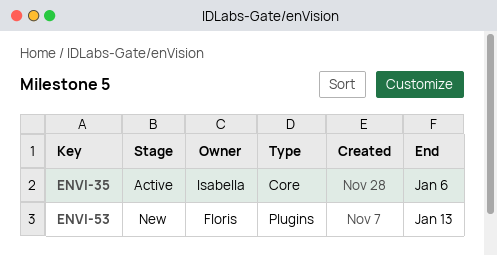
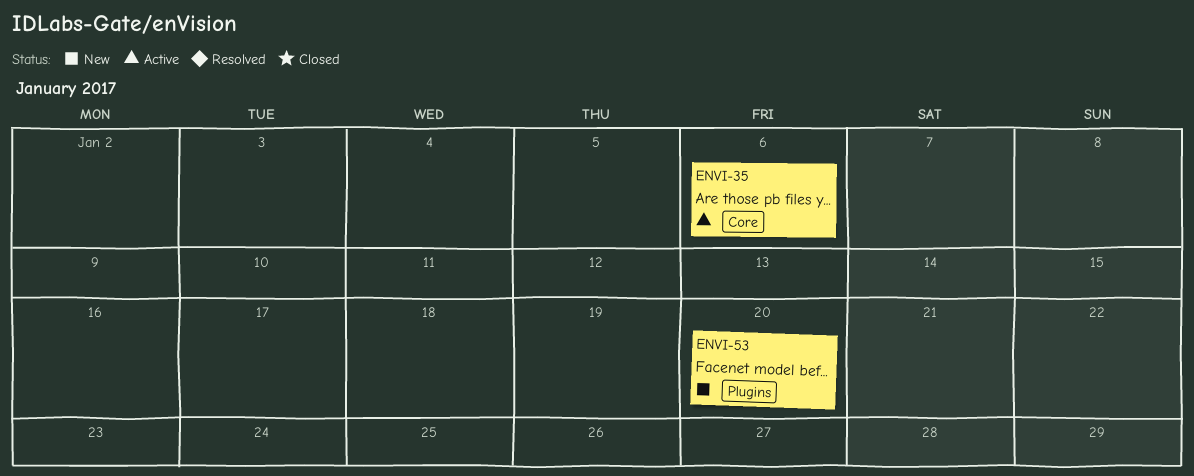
ENVI-53, due: Jan 13 -> Jan 20

